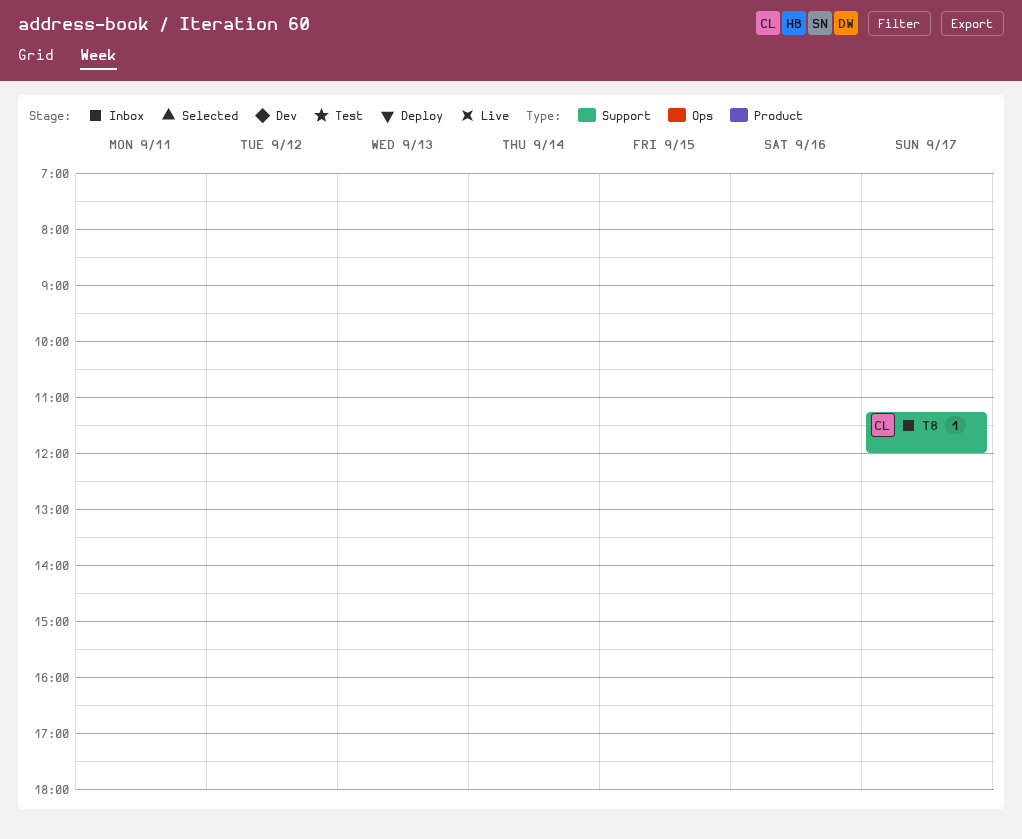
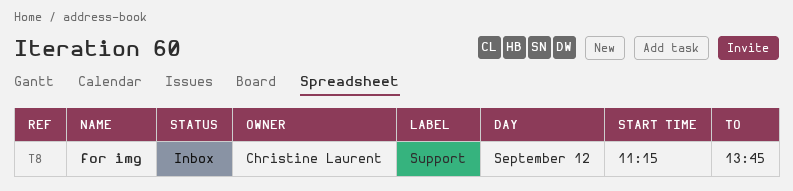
T8, day: Sep 17 -> Sep 12
T8, ends: 12:00 -> 13:45

